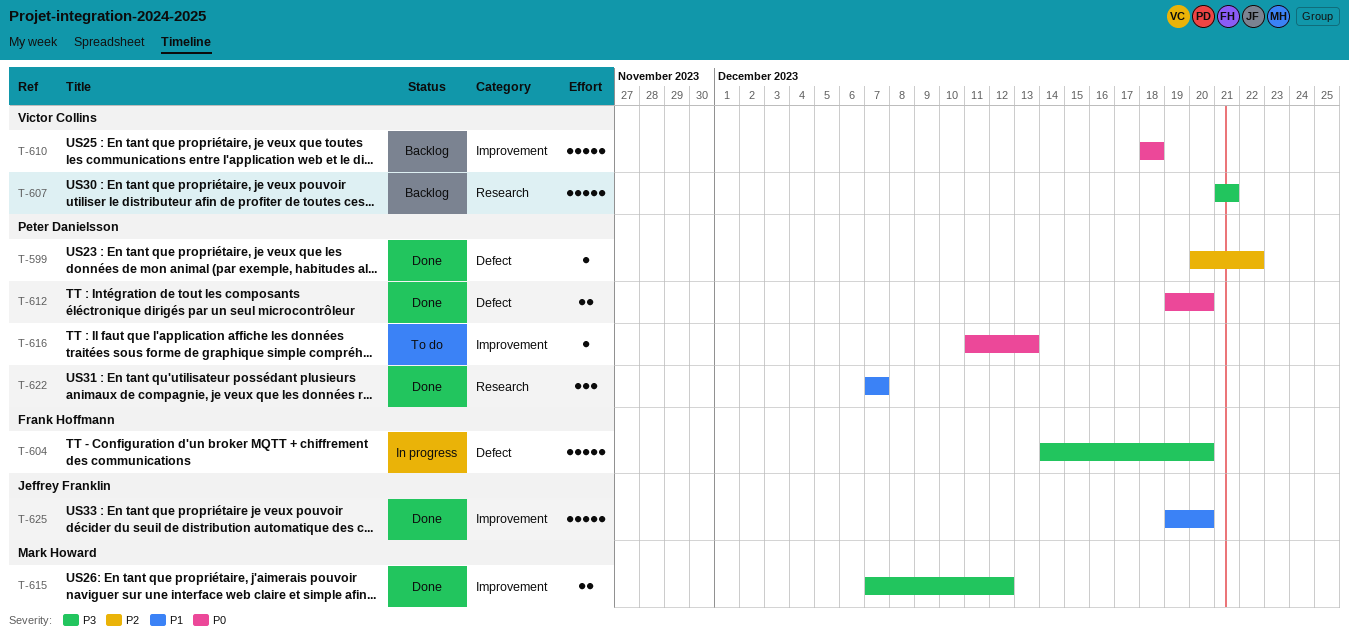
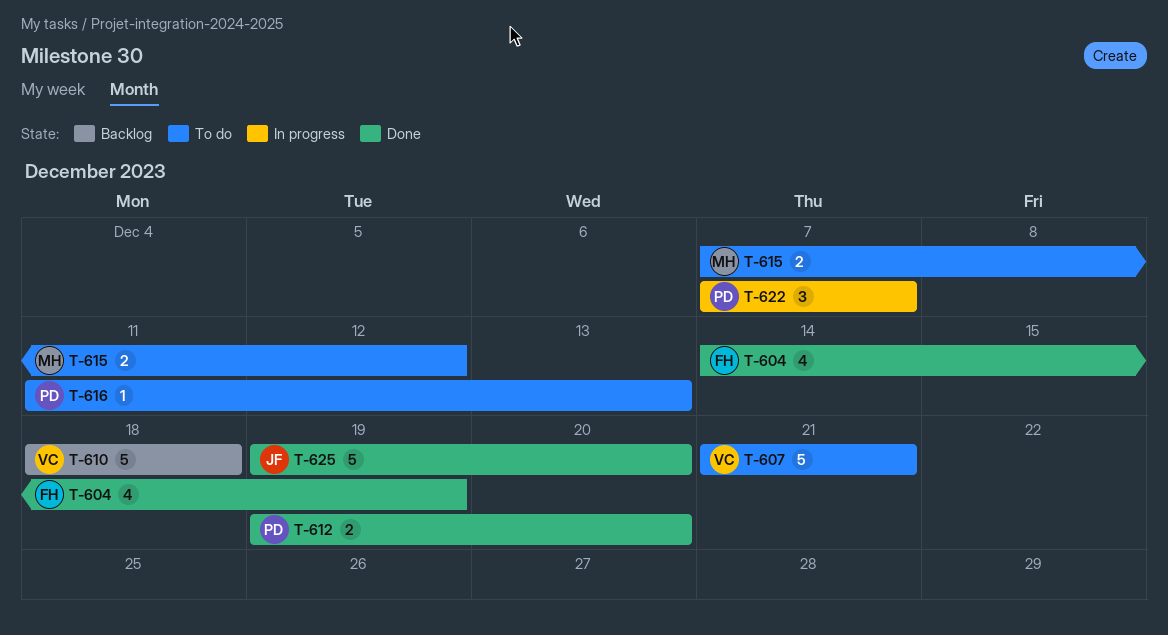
T-599: present -> none
T-604, status: In progress -> Done
T-604, estimate: 5 -> 4
T-604, due: Dec 20 -> Dec 19
T-607, status: Backlog -> To do
T-615, status: Done -> To do
T-622, status: Done -> In progress

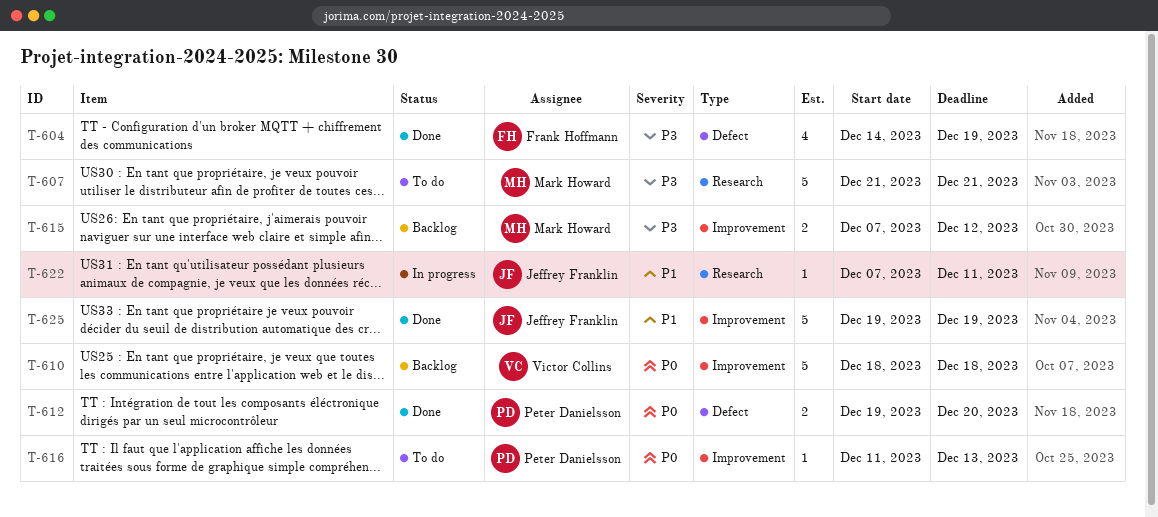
T-607, owner: Victor Collins -> Mark Howard
T-615, status: To do -> Backlog
T-622, owner: Peter Danielsson -> Jeffrey Franklin
T-622, estimate: 3 -> 1
T-622, due: Dec 7 -> Dec 11
T-625, due: Dec 20 -> Dec 19

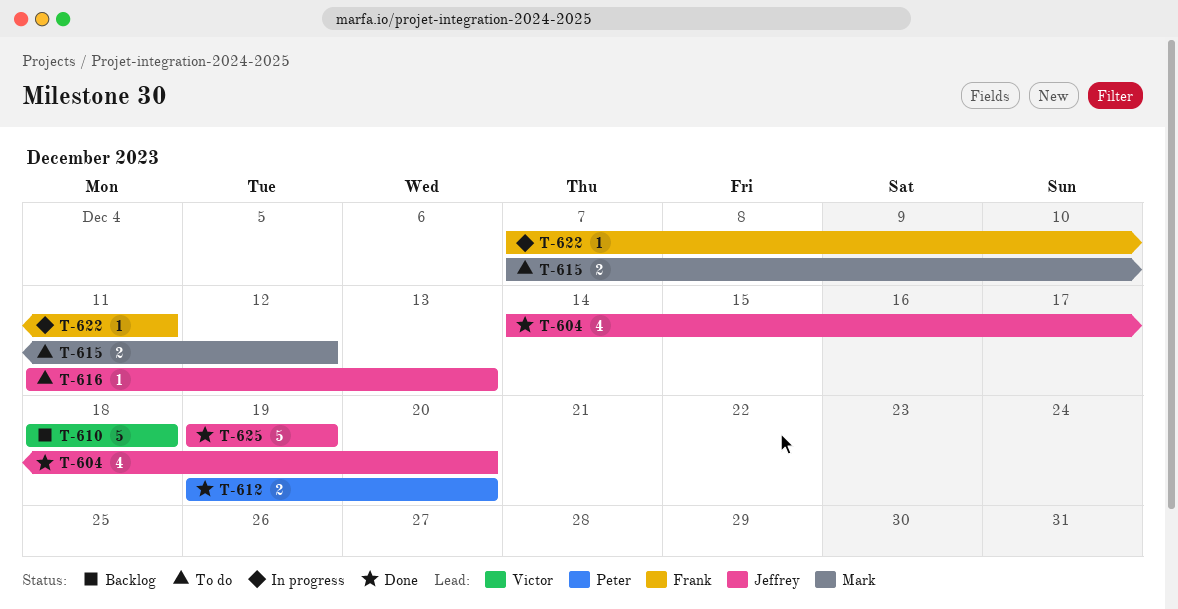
T-604, owner: Frank Hoffmann -> Jeffrey Franklin
T-604, due: Dec 19 -> Dec 20
T-607: present -> none
T-615, status: Backlog -> To do
T-616, owner: Peter Danielsson -> Jeffrey Franklin
T-622, owner: Jeffrey Franklin -> Frank Hoffmann

